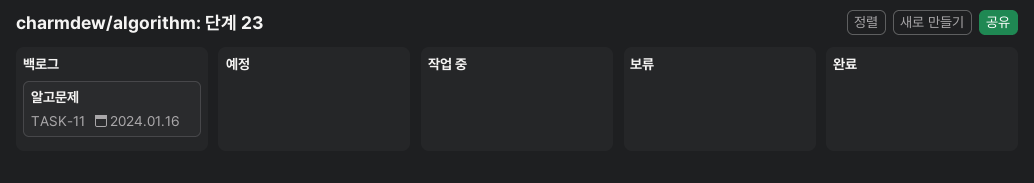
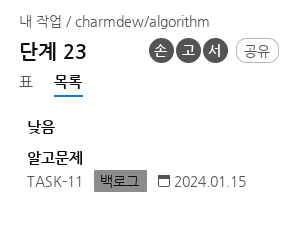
TASK-11, due: Jan 16 -> Jan 15

